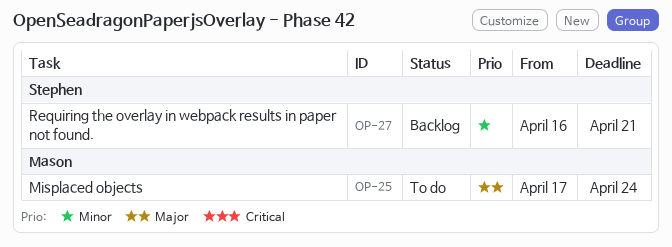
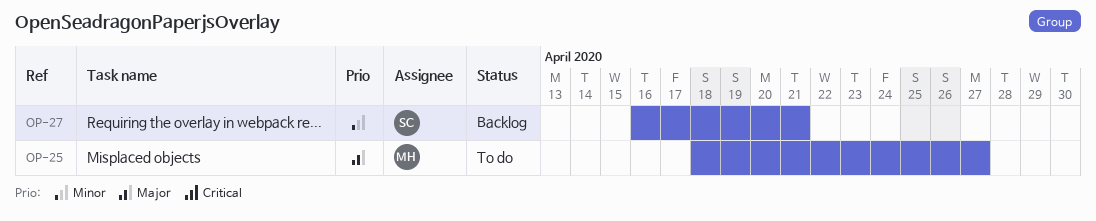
OP-25, start: Apr 17 -> Apr 18
OP-25, due: Apr 24 -> Apr 27

